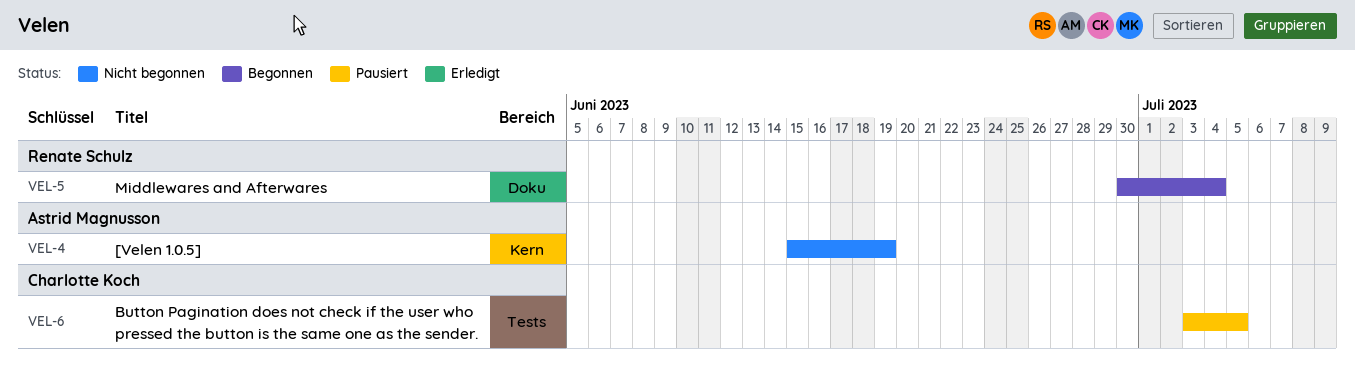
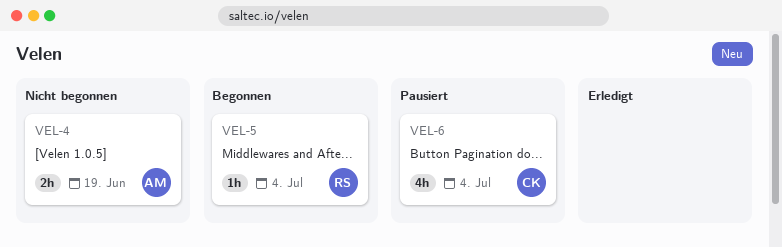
VEL-6, due: Jul 5 -> Jul 4

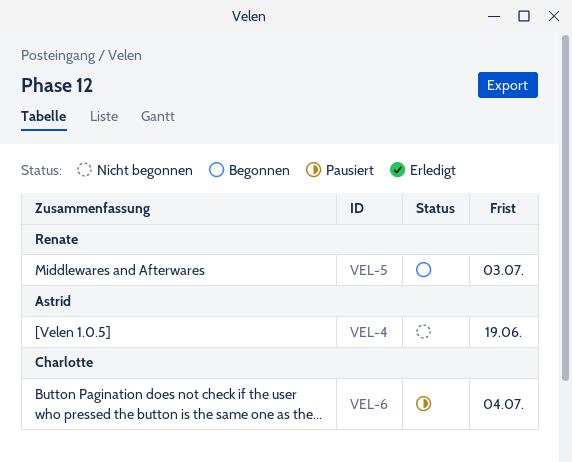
VEL-5, due: Jul 4 -> Jul 3

